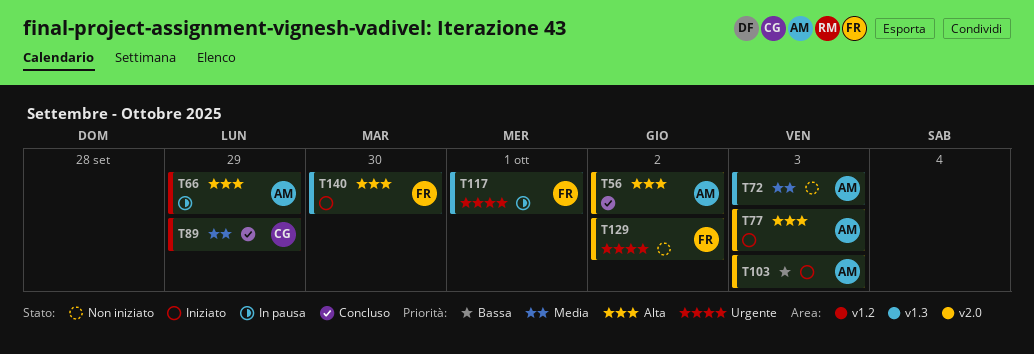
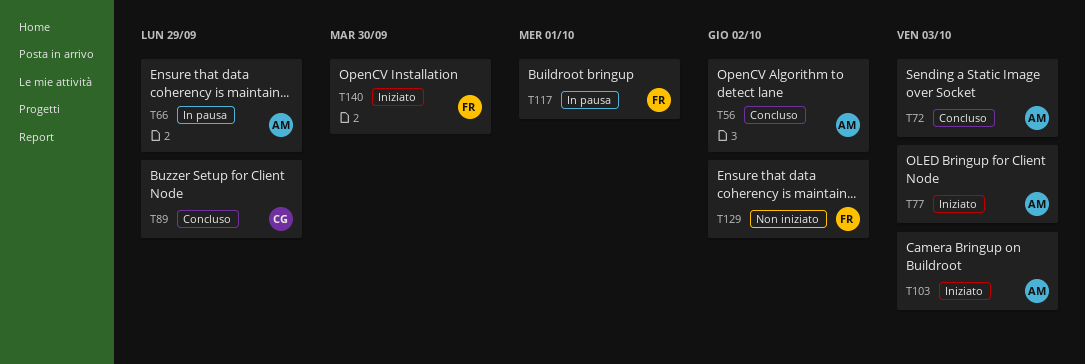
T72, status: Non iniziato -> Concluso

